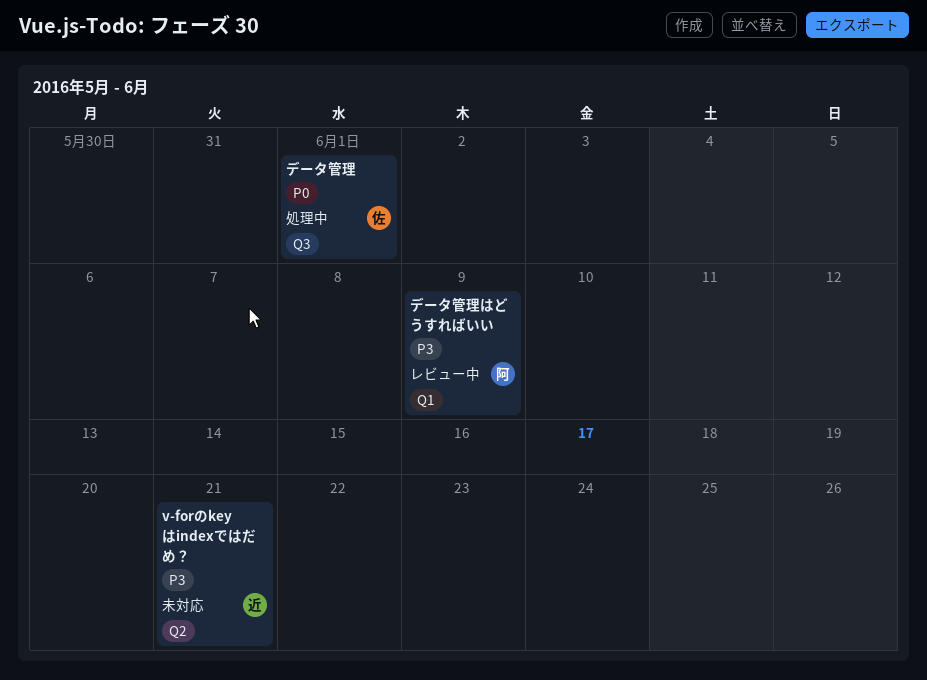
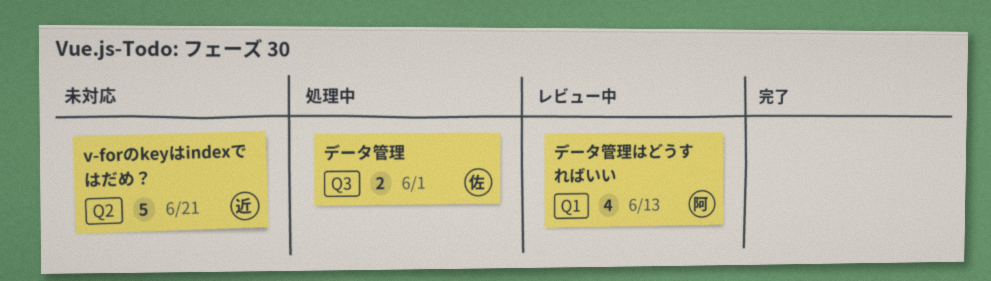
データ管理はどうすればいい, due: Jun 9 -> Jun 13

